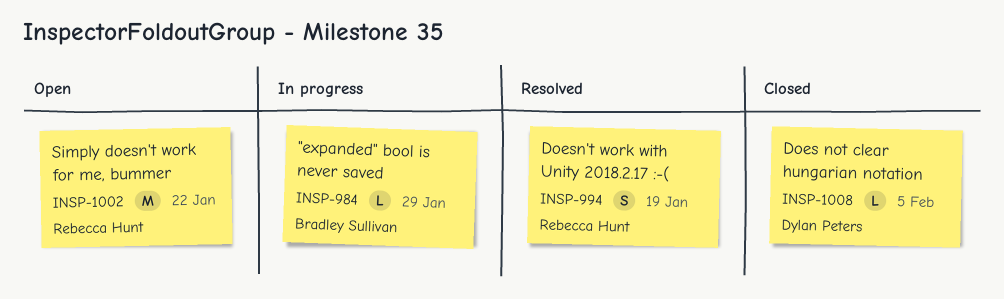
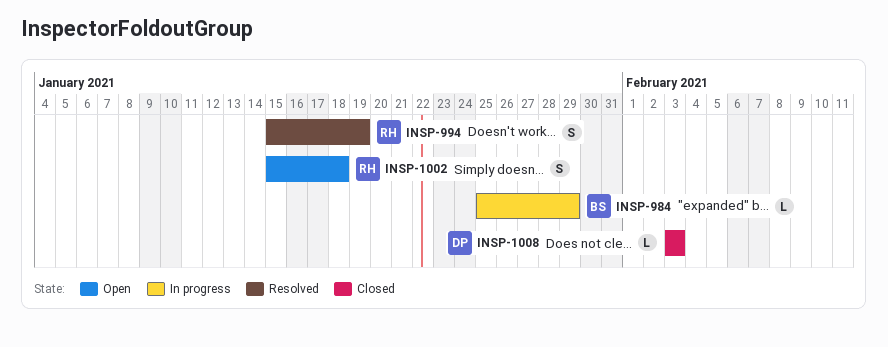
INSP-1002, estimate: M -> S
INSP-1002, due: Jan 22 -> Jan 18
INSP-1008, due: Feb 5 -> Feb 3

